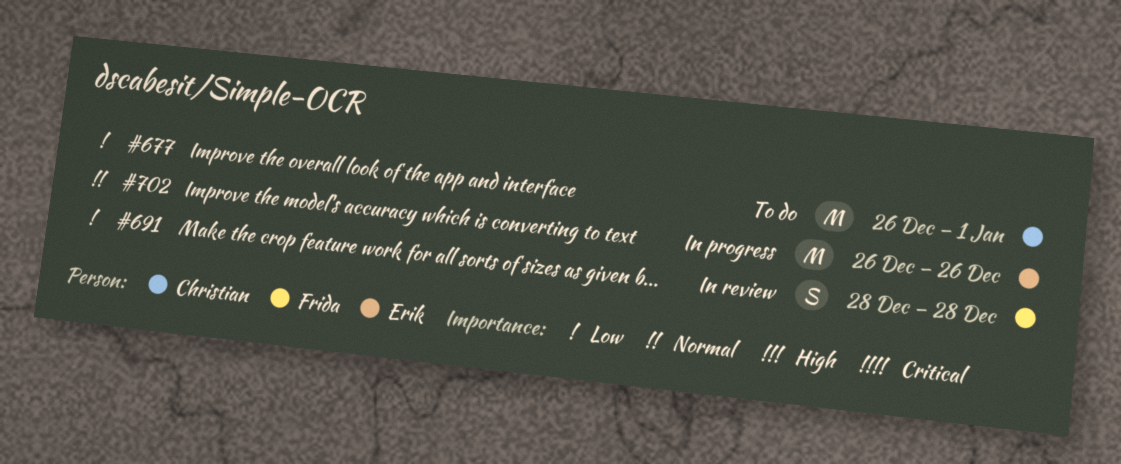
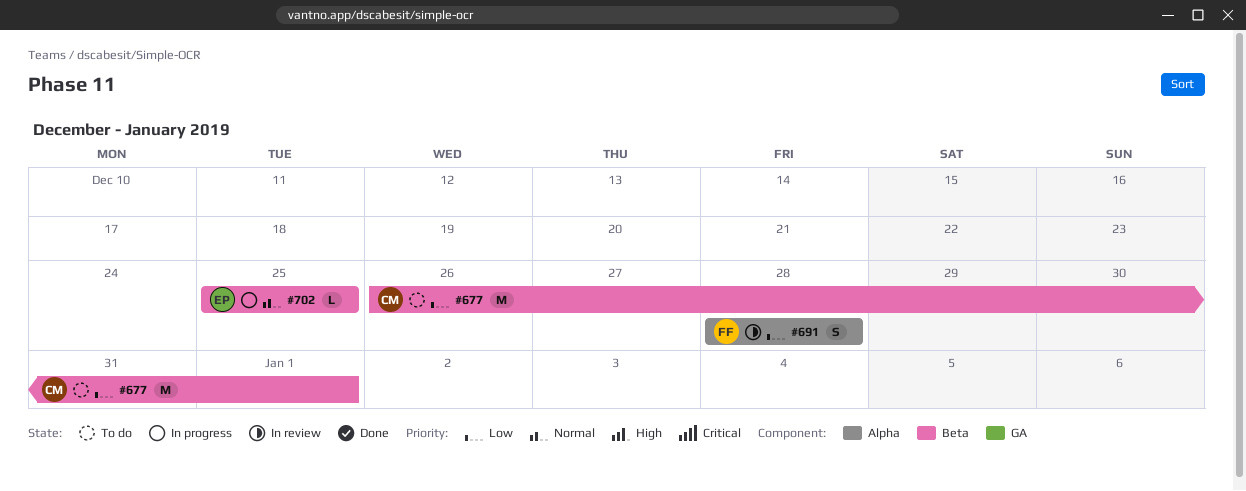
#702, estimate: M -> L
#702, start: Dec 26 -> Dec 25
#702, due: Dec 26 -> Dec 25

